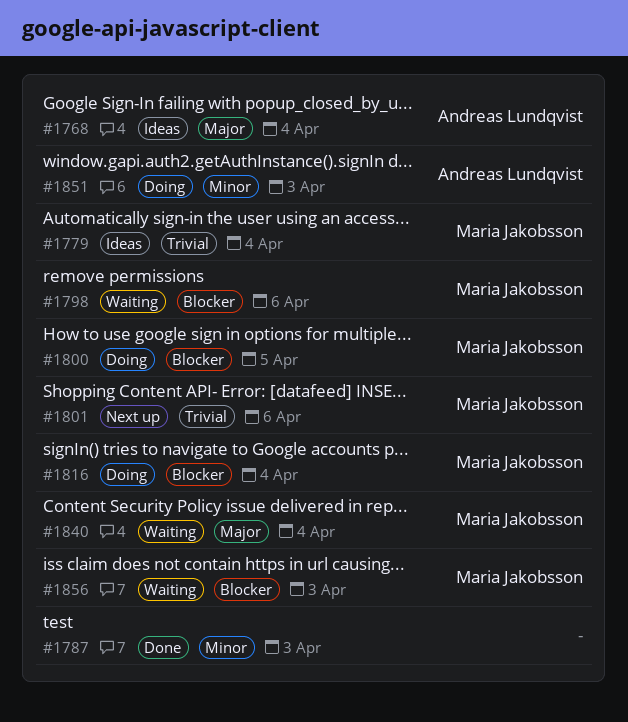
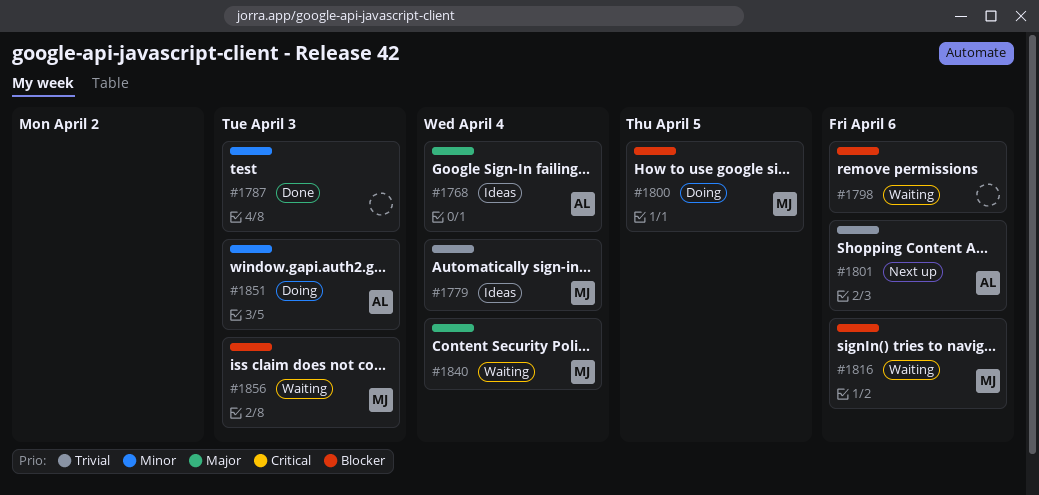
#1798, owner: Maria Jakobsson -> none
#1801, owner: Maria Jakobsson -> Andreas Lundqvist
#1816, status: Doing -> Waiting
#1816, due: Apr 4 -> Apr 6

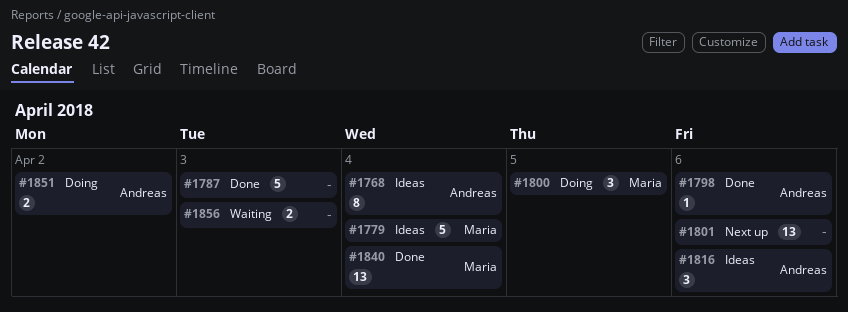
#1798, status: Waiting -> Done
#1798, owner: none -> Andreas
#1801, owner: Andreas -> none
#1816, status: Waiting -> Ideas
#1816, owner: Maria -> Andreas
#1840, status: Waiting -> Done
#1851, due: Apr 3 -> Apr 2
#1856, owner: Maria -> none

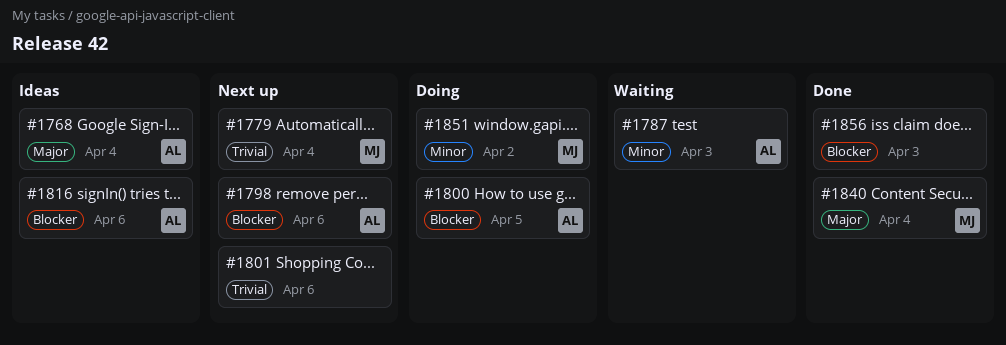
#1779, status: Ideas -> Next up
#1787, status: Done -> Waiting
#1787, owner: none -> Andreas
#1798, status: Done -> Next up
#1800, owner: Maria -> Andreas
#1851, owner: Andreas -> Maria
#1856, status: Waiting -> Done

